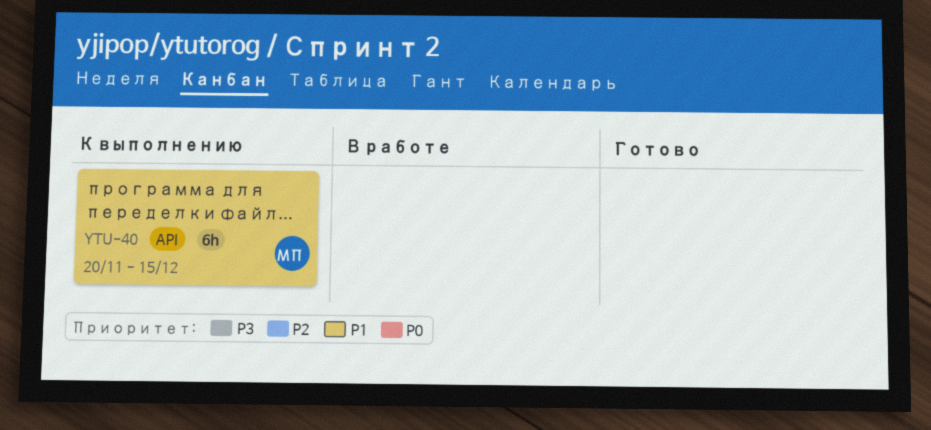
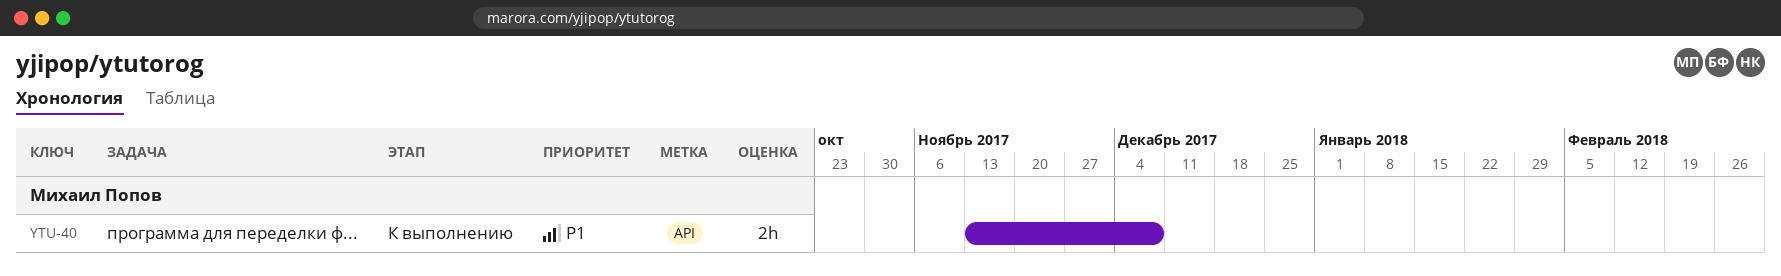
YTU-40, estimate: 6h -> 2h
YTU-40, start: Nov 20 -> Nov 13
YTU-40, due: Dec 15 -> Dec 8

